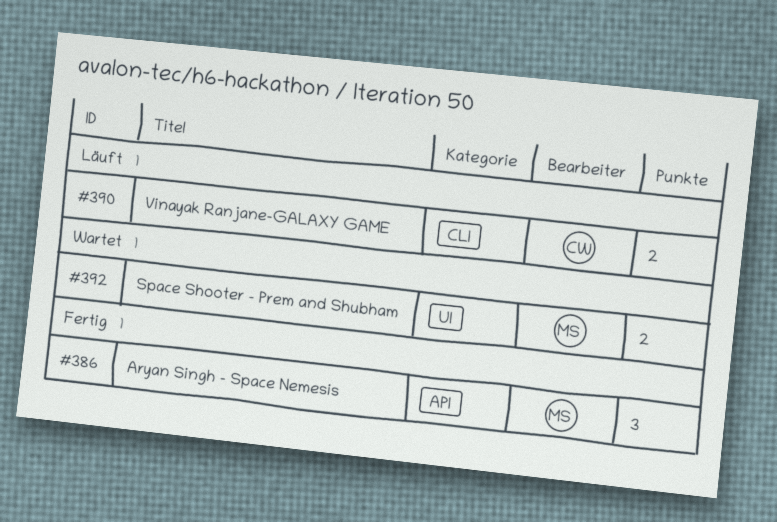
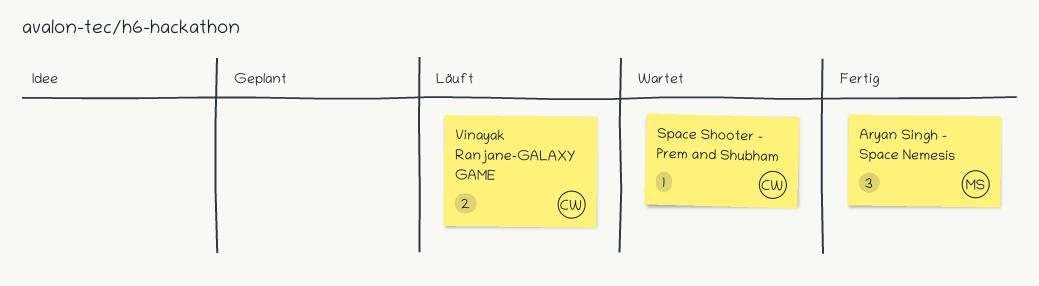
Space Shooter - Prem and Shubham, owner: MS -> CW
Space Shooter - Prem and Shubham, estimate: 2 -> 1

